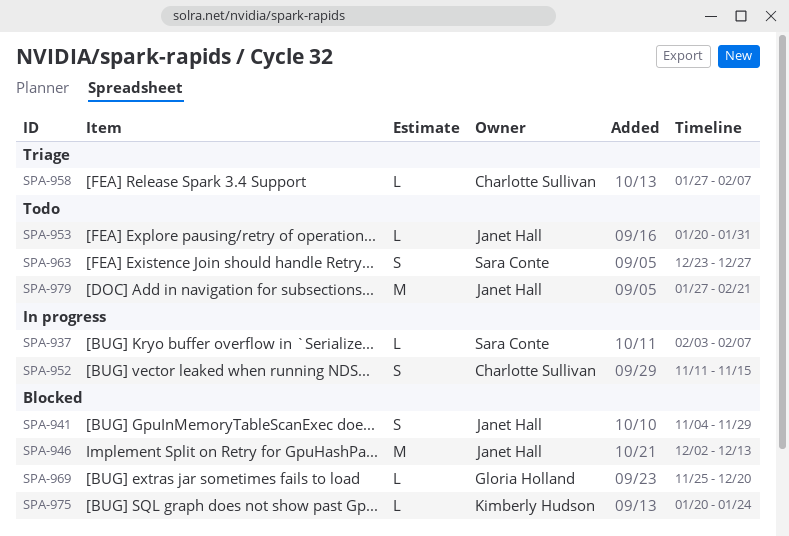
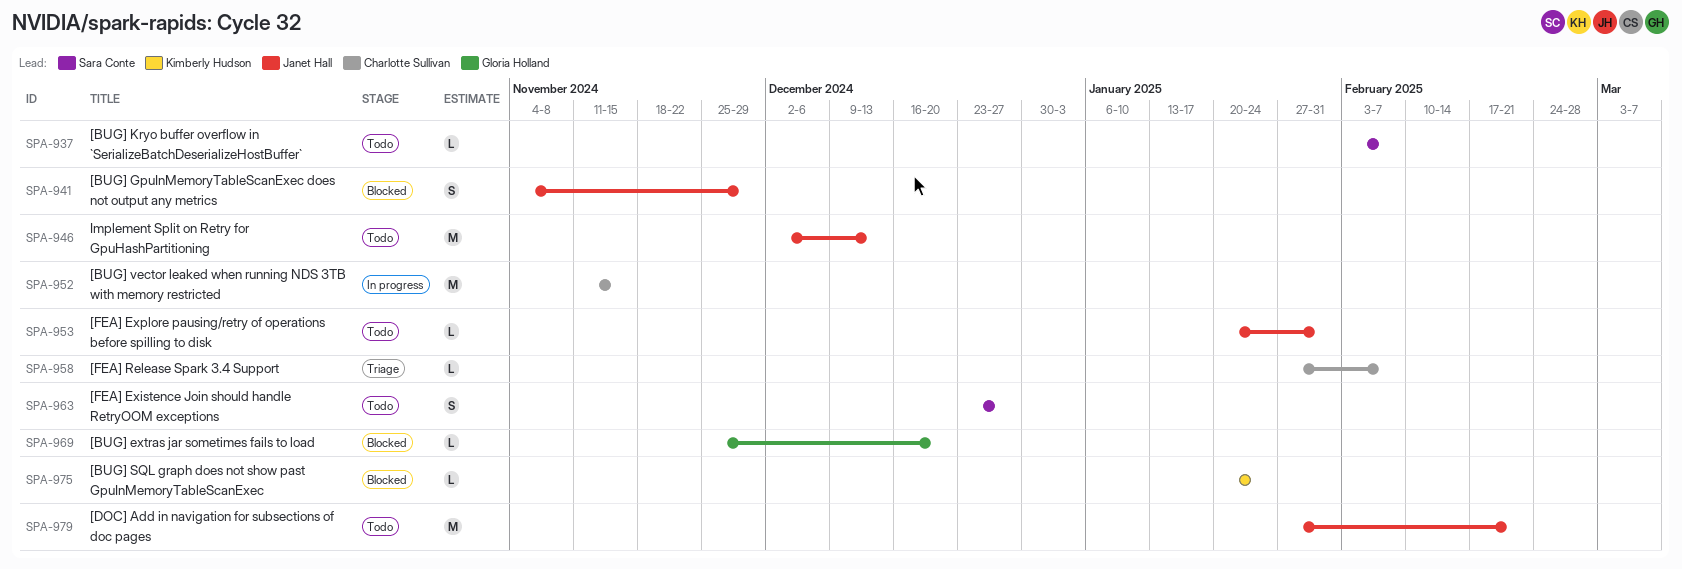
SPA-937, status: In progress -> Todo
SPA-946, status: Blocked -> Todo
SPA-952, estimate: S -> M

